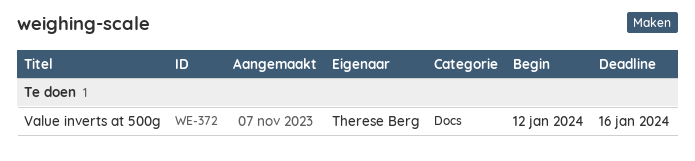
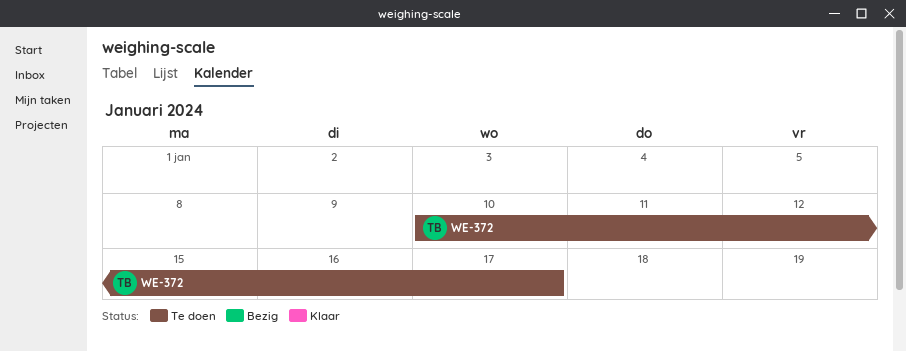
WE-372, start: Jan 12 -> Jan 10
WE-372, due: Jan 16 -> Jan 17

